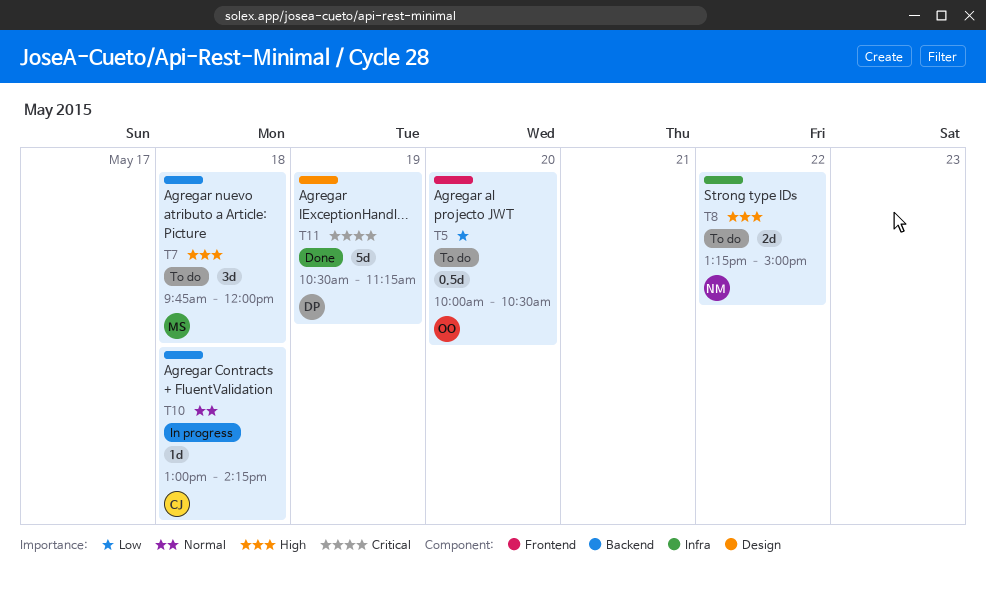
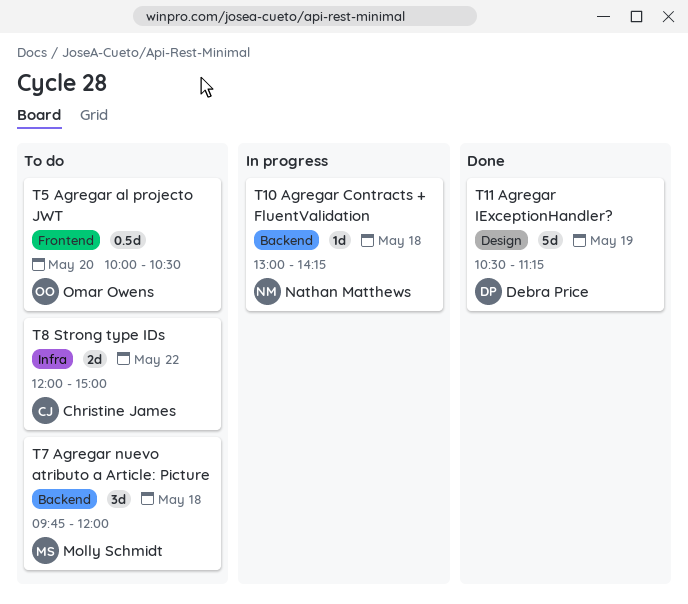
T8, owner: Nathan Matthews -> Christine James
T8, begins: 13:15 -> 12:00
T10, owner: Christine James -> Nathan Matthews

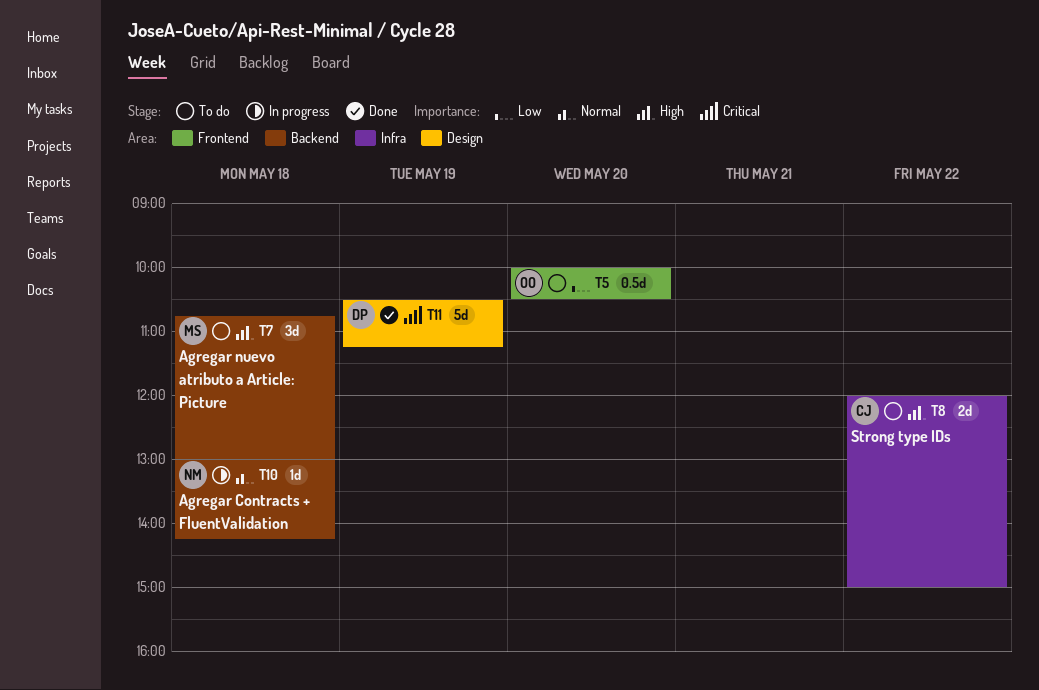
T7, begins: 09:45 -> 10:45
T7, ends: 12:00 -> 13:00

